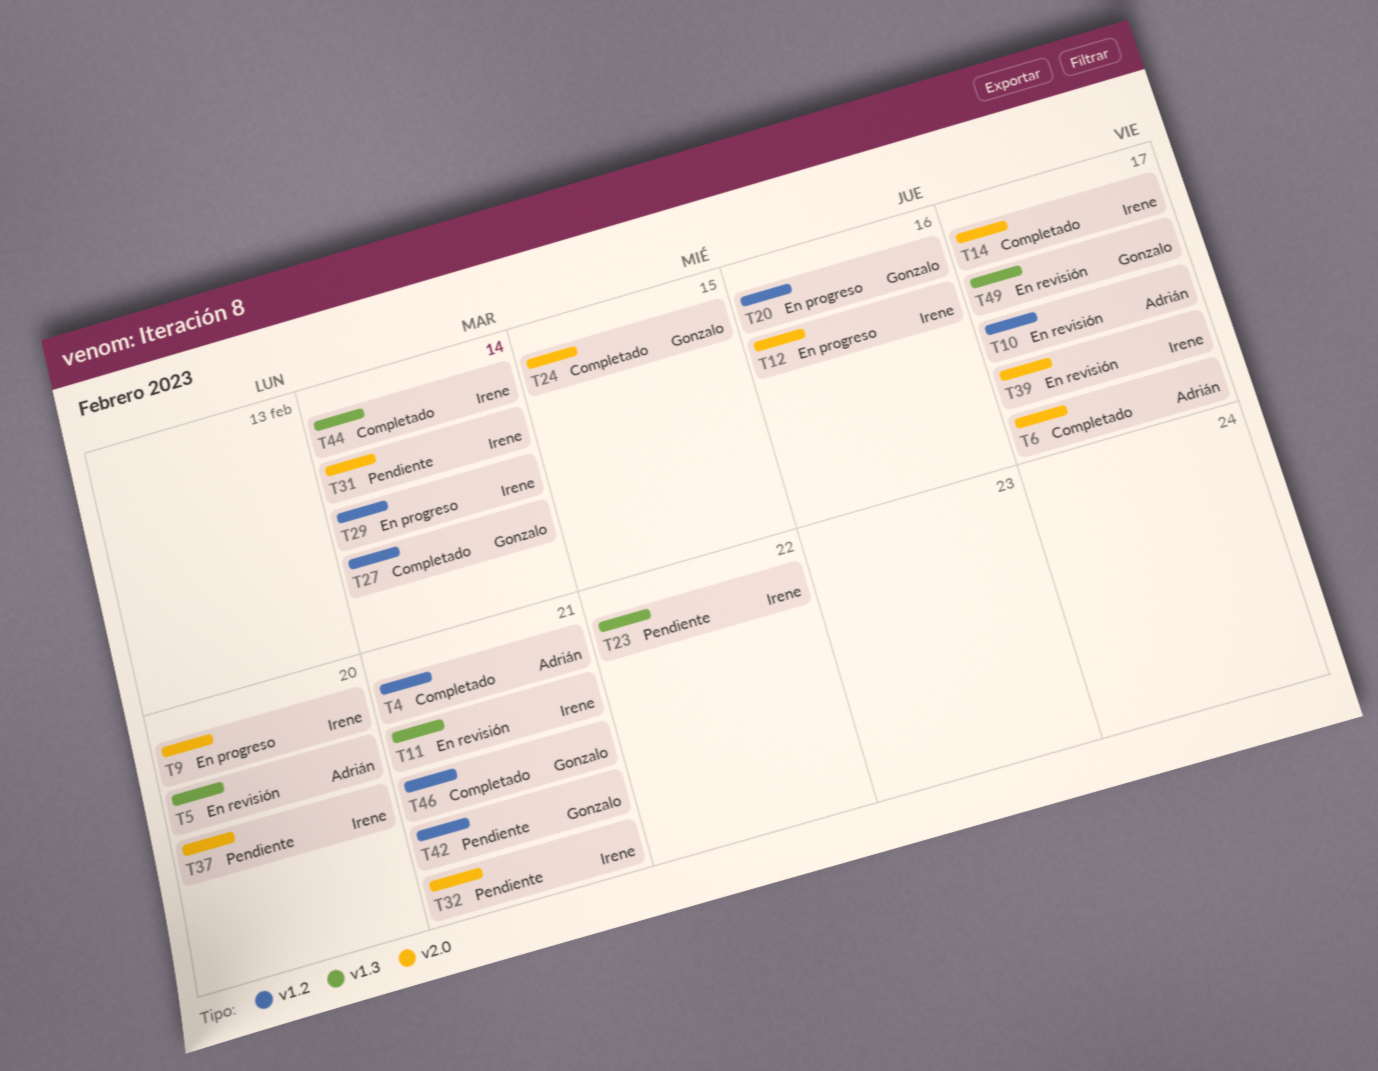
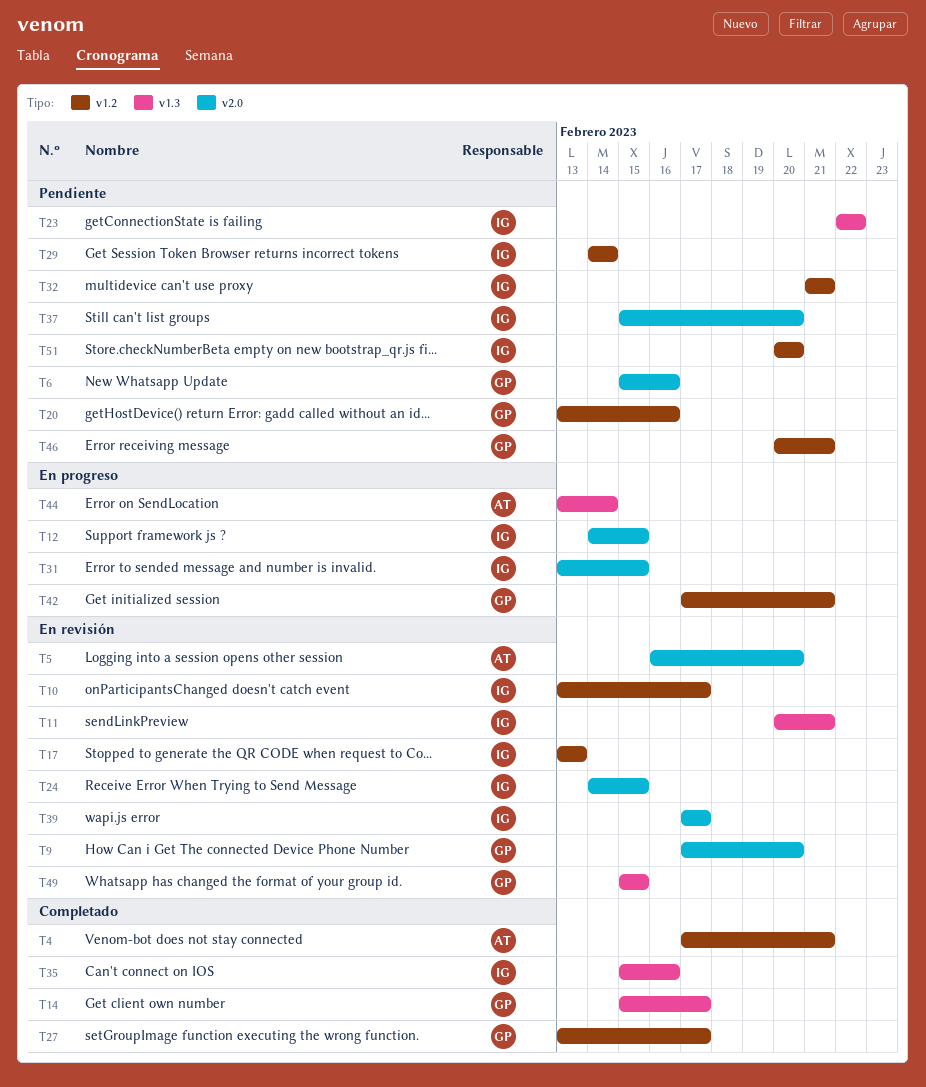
T5, label: v1.3 -> v2.0
T6, status: Completado -> Pendiente
T6, owner: Adrián -> Gonzalo
T6, due: Feb 17 -> Feb 16
T9, status: En progreso -> En revisión
T9, owner: Irene -> Gonzalo
T10, owner: Adrián -> Irene
T12, due: Feb 16 -> Feb 15
T14, owner: Irene -> Gonzalo
T14, label: v2.0 -> v1.3
T17: none -> present
T20, status: En progreso -> Pendiente
T24, status: Completado -> En revisión
T24, owner: Gonzalo -> Irene
T27, due: Feb 14 -> Feb 17
T29, status: En progreso -> Pendiente
T31, status: Pendiente -> En progreso
T31, due: Feb 14 -> Feb 15
T32, label: v2.0 -> v1.2
T35: none -> present
T42, status: Pendiente -> En progreso
T44, status: Completado -> En progreso
T44, owner: Irene -> Adrián
T46, status: Completado -> Pendiente
T49, due: Feb 17 -> Feb 15
T51: none -> present

